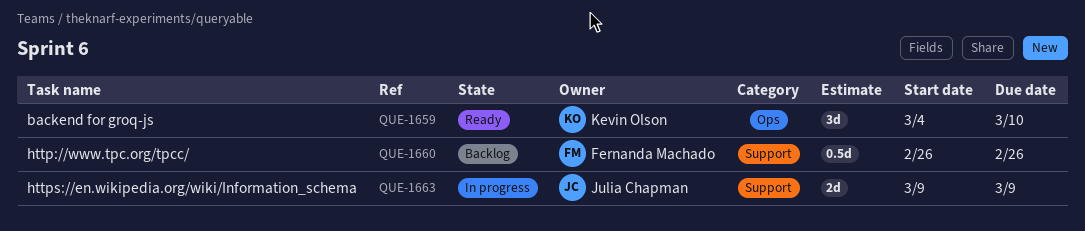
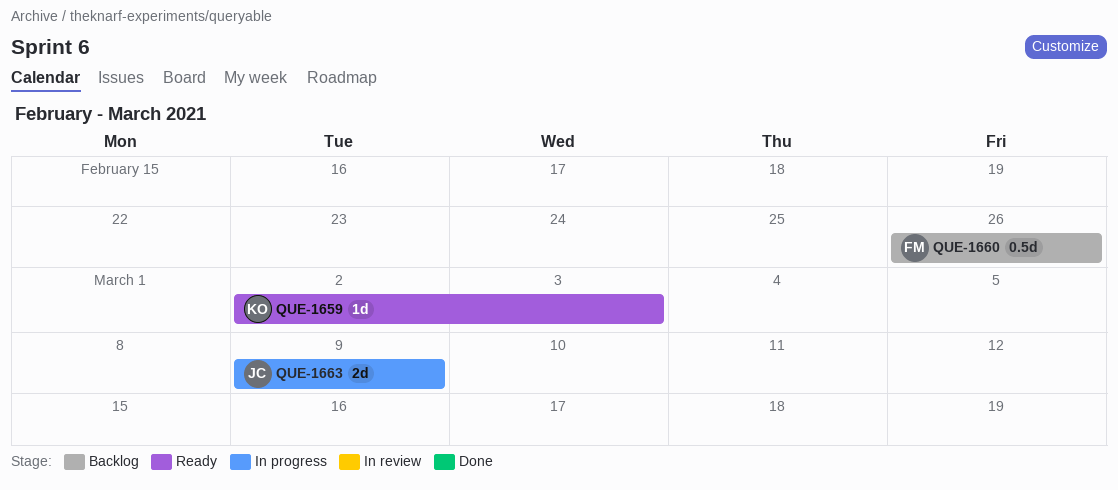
QUE-1659, estimate: 3d -> 1d
QUE-1659, start: Mar 4 -> Mar 2
QUE-1659, due: Mar 10 -> Mar 3

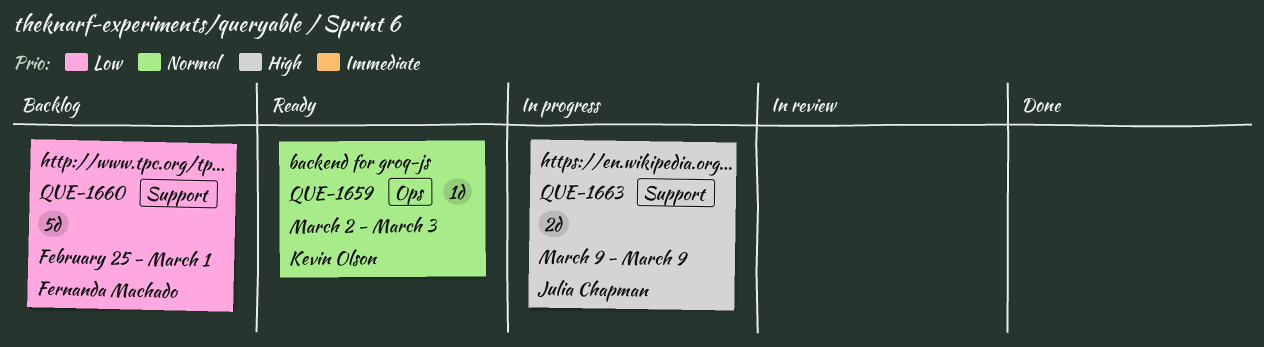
QUE-1660, estimate: 0.5d -> 5d
QUE-1660, start: Feb 26 -> Feb 25
QUE-1660, due: Feb 26 -> Mar 1

